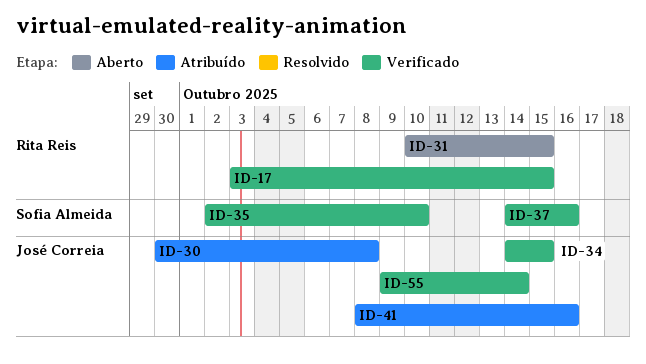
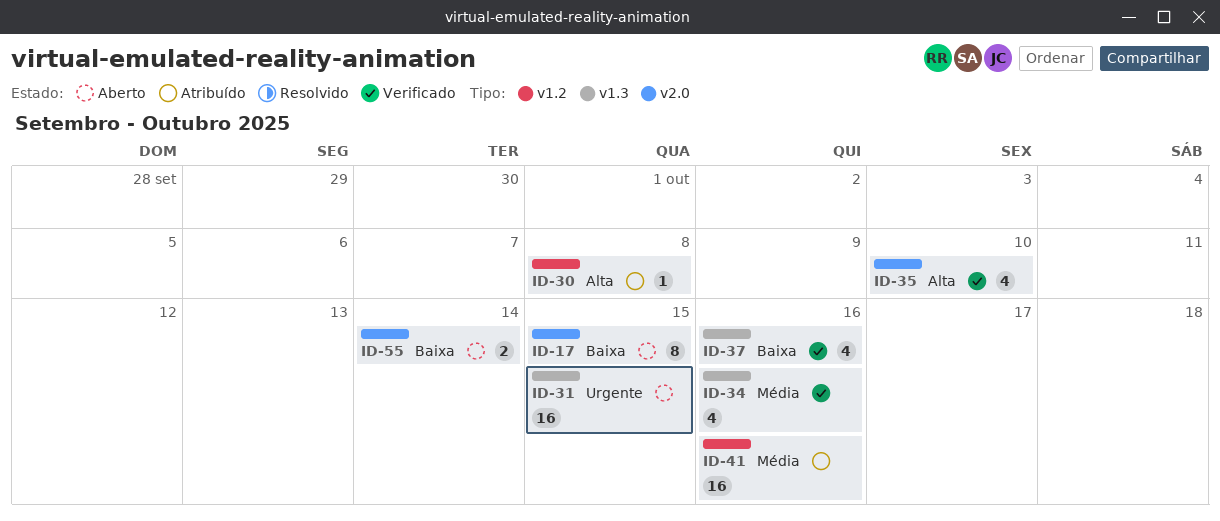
ID-17, status: Verificado -> Aberto
ID-34, due: Oct 15 -> Oct 16
ID-55, status: Verificado -> Aberto

